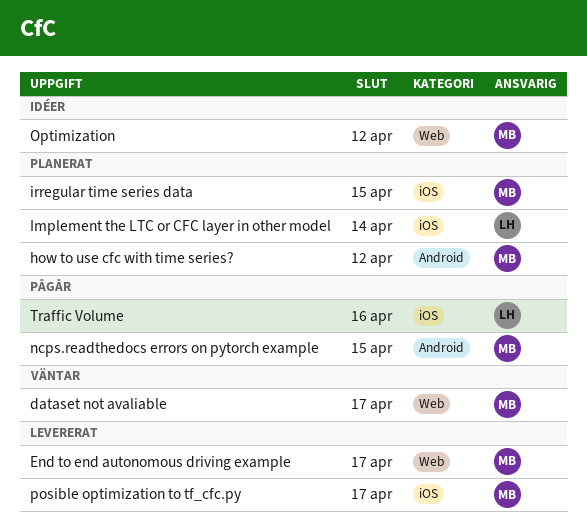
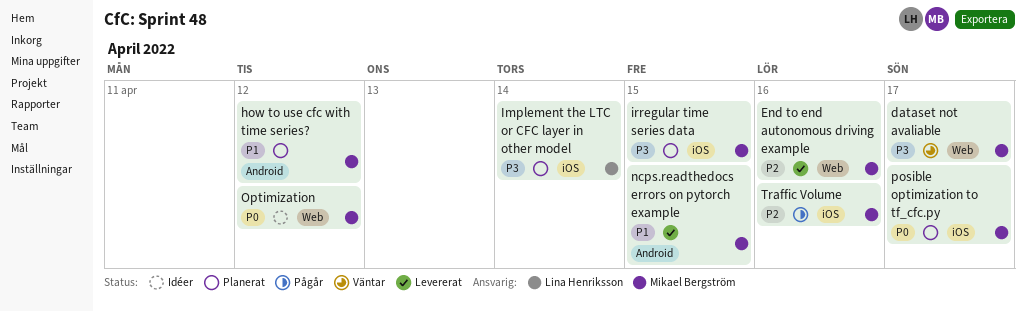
End to end autonomous driving example, due: Apr 17 -> Apr 16
ncps.readthedocs errors on pytorch example, status: Pågår -> Levererat
posible optimization to tf_cfc.py, status: Levererat -> Planerat
Traffic Volume, owner: Lina Henriksson -> Mikael Bergström

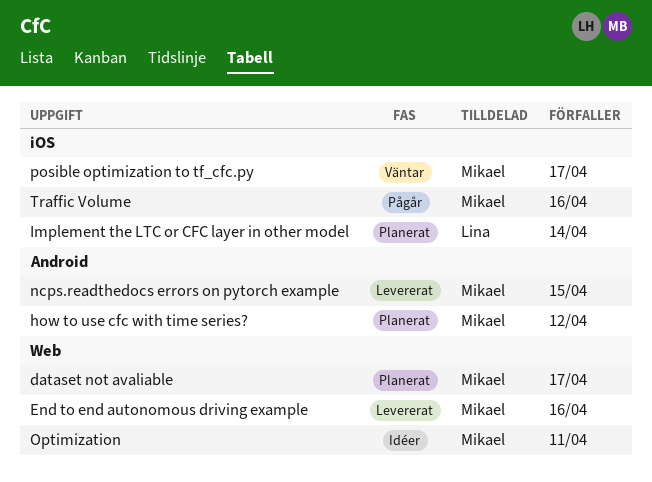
dataset not avaliable, status: Väntar -> Planerat
irregular time series data: present -> none
Optimization, due: Apr 12 -> Apr 11
posible optimization to tf_cfc.py, status: Planerat -> Väntar

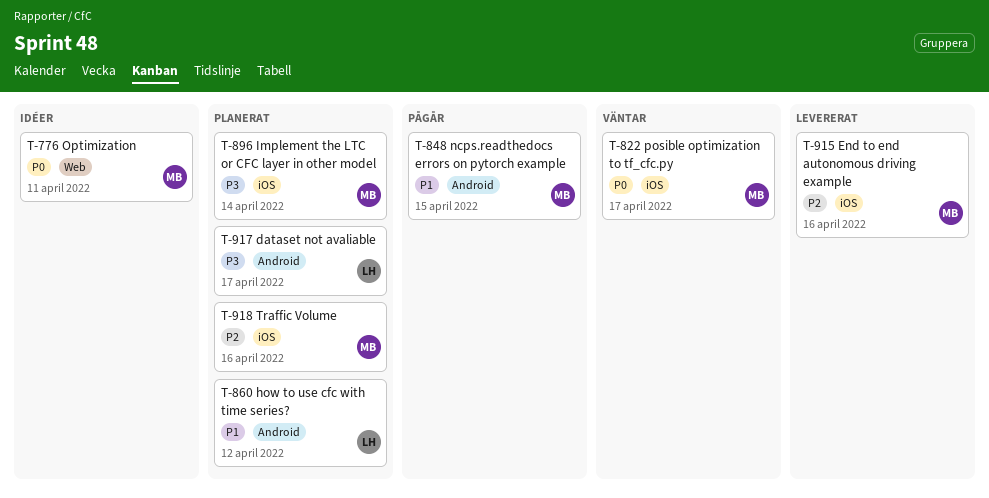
dataset not avaliable, owner: Mikael -> Lina
dataset not avaliable, label: Web -> Android
End to end autonomous driving example, label: Web -> iOS
how to use cfc with time series?, owner: Mikael -> Lina
Implement the LTC or CFC layer in other model, owner: Lina -> Mikael
ncps.readthedocs errors on pytorch example, status: Levererat -> Pågår
Traffic Volume, status: Pågår -> Planerat

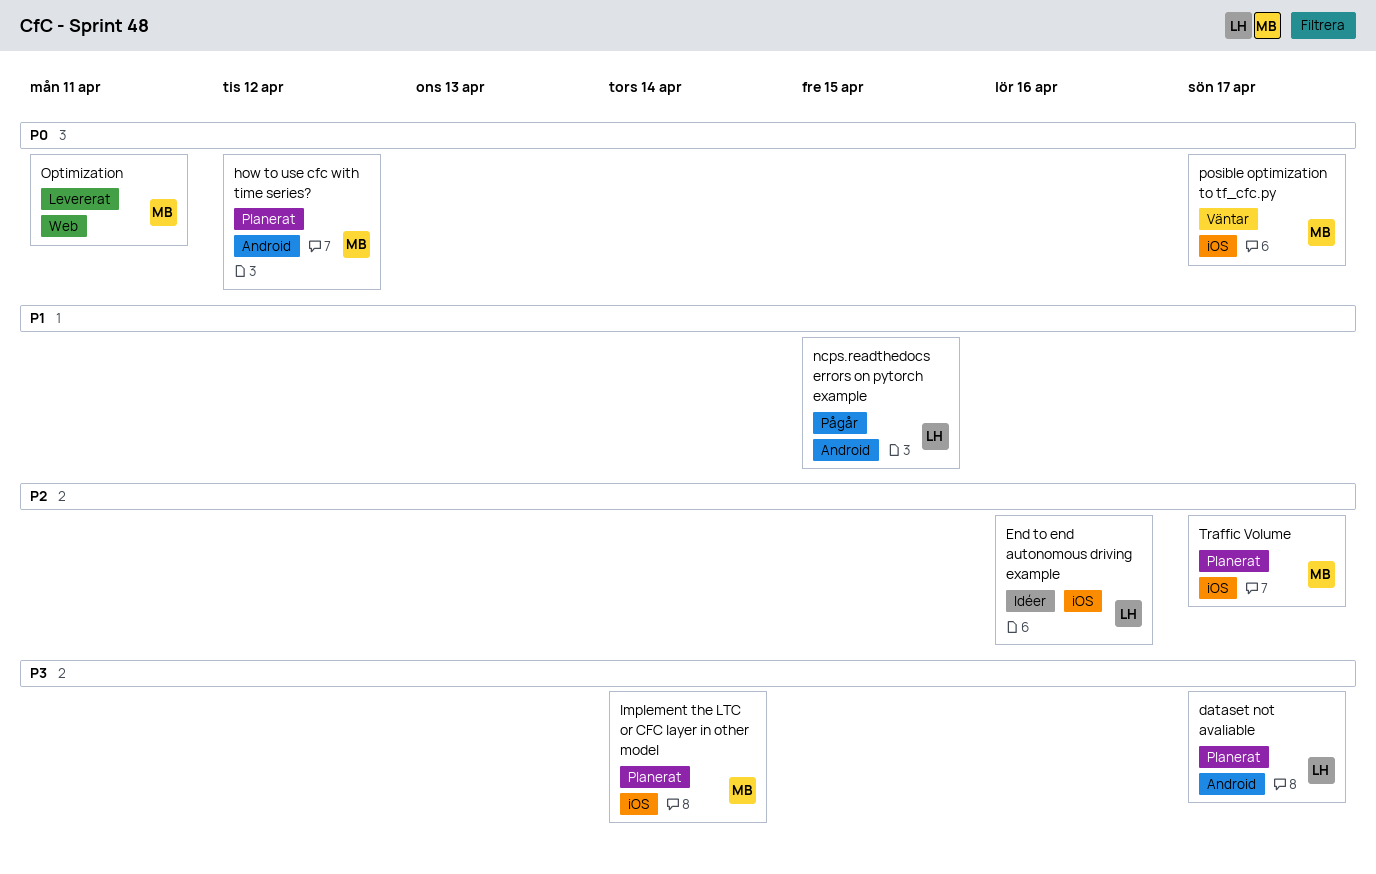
End to end autonomous driving example, status: Levererat -> Idéer
End to end autonomous driving example, owner: MB -> LH
how to use cfc with time series?, owner: LH -> MB
how to use cfc with time series?, priority: P1 -> P0
ncps.readthedocs errors on pytorch example, owner: MB -> LH
Optimization, status: Idéer -> Levererat
Traffic Volume, due: Apr 16 -> Apr 17

